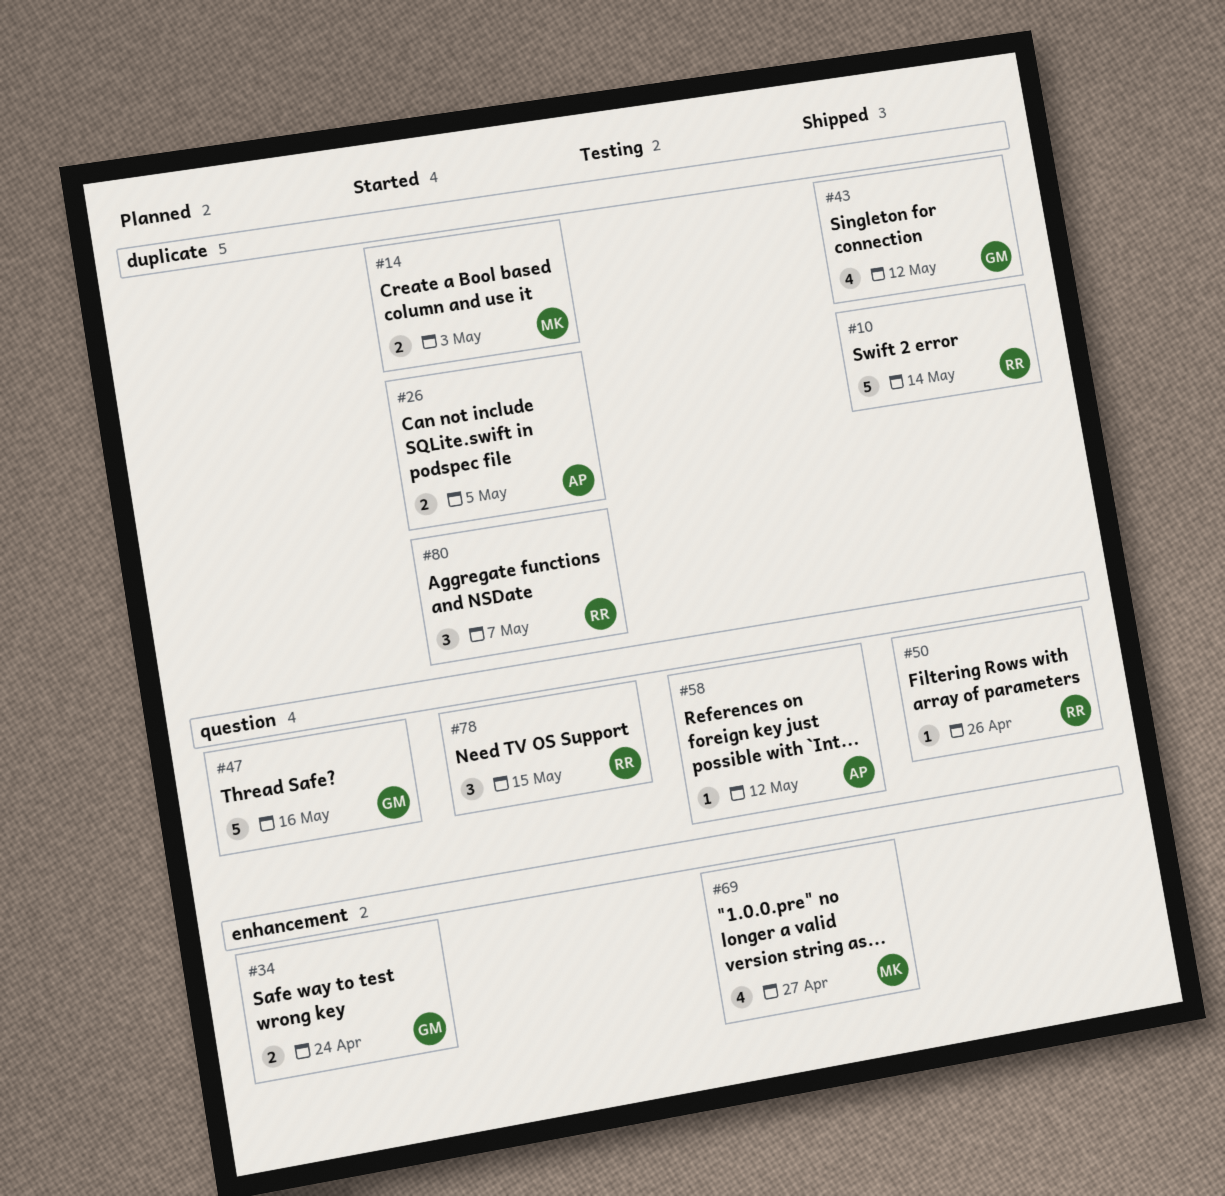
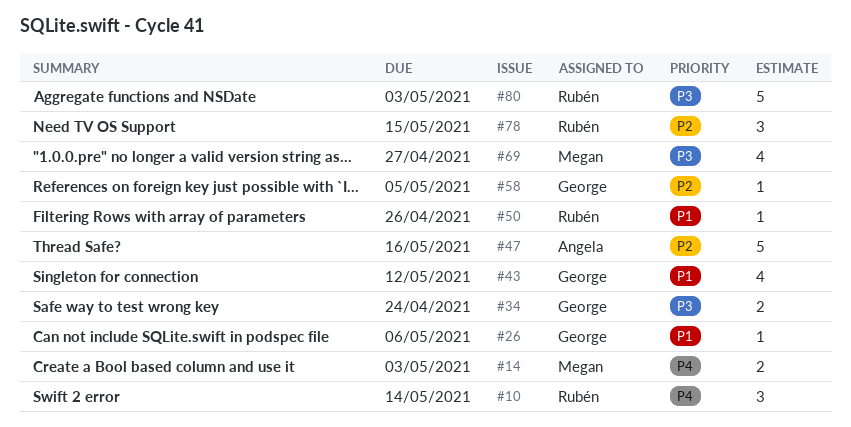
#10, estimate: 5 -> 3
#26, owner: Angela -> George
#26, estimate: 2 -> 1
#26, due: May 5 -> May 6
#47, owner: George -> Angela
#58, owner: Angela -> George
#58, due: May 12 -> May 5
#80, estimate: 3 -> 5
#80, due: May 7 -> May 3

